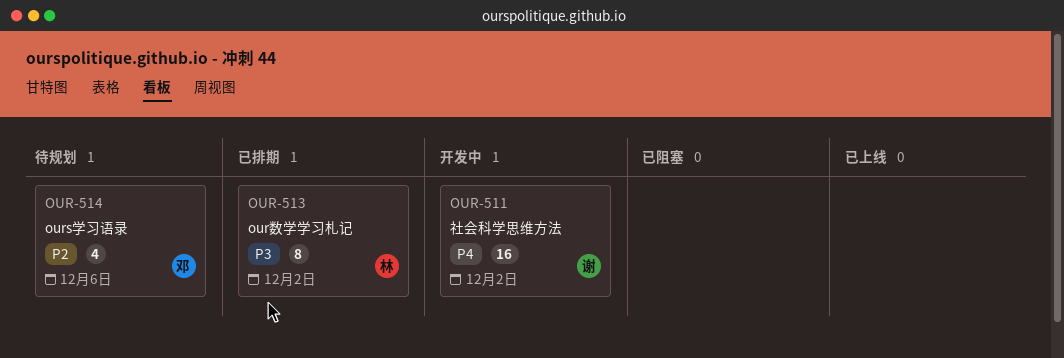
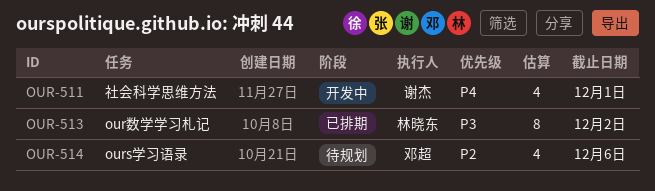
OUR-511, estimate: 16 -> 4
OUR-511, due: Dec 2 -> Dec 1

